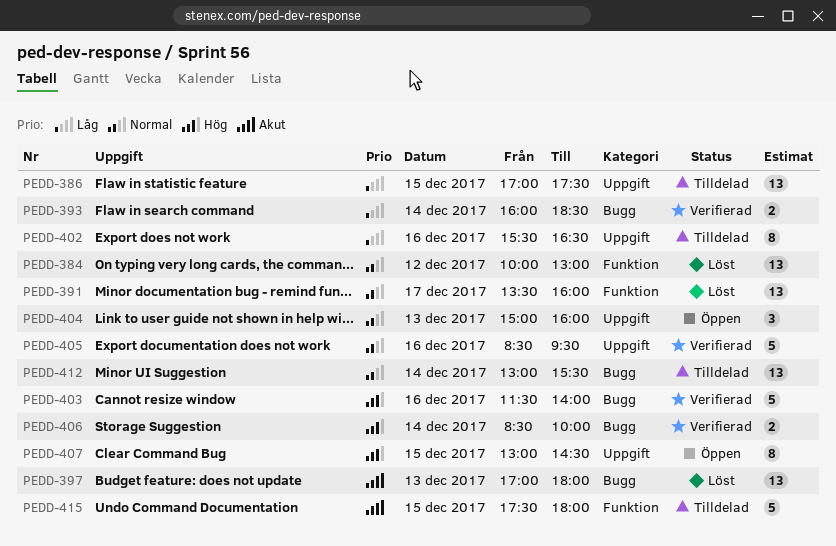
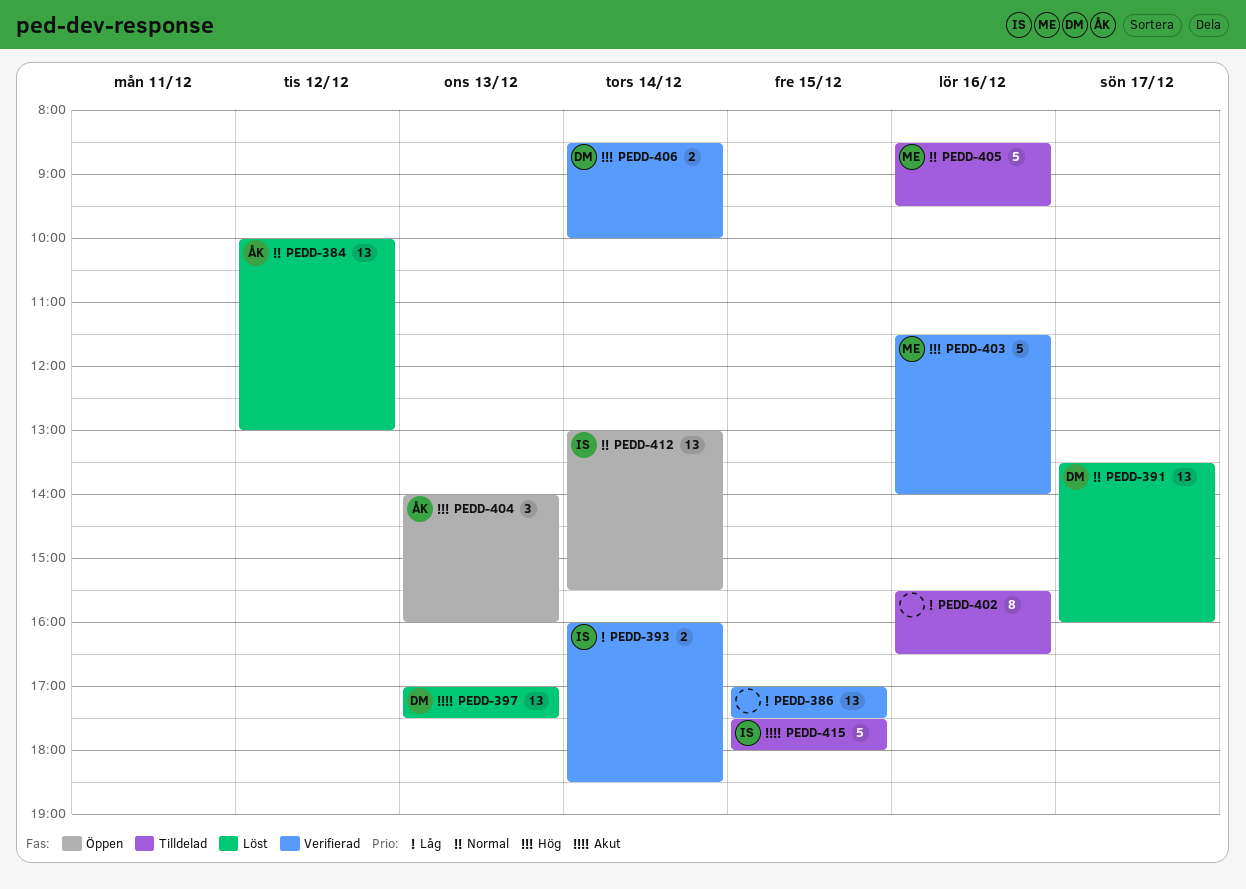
PEDD-386, status: Tilldelad -> Verifierad
PEDD-397, ends: 18:00 -> 17:30
PEDD-404, priority: Normal -> Hög
PEDD-404, begins: 15:00 -> 14:00
PEDD-405, status: Verifierad -> Tilldelad
PEDD-407: present -> none
PEDD-412, status: Tilldelad -> Öppen

